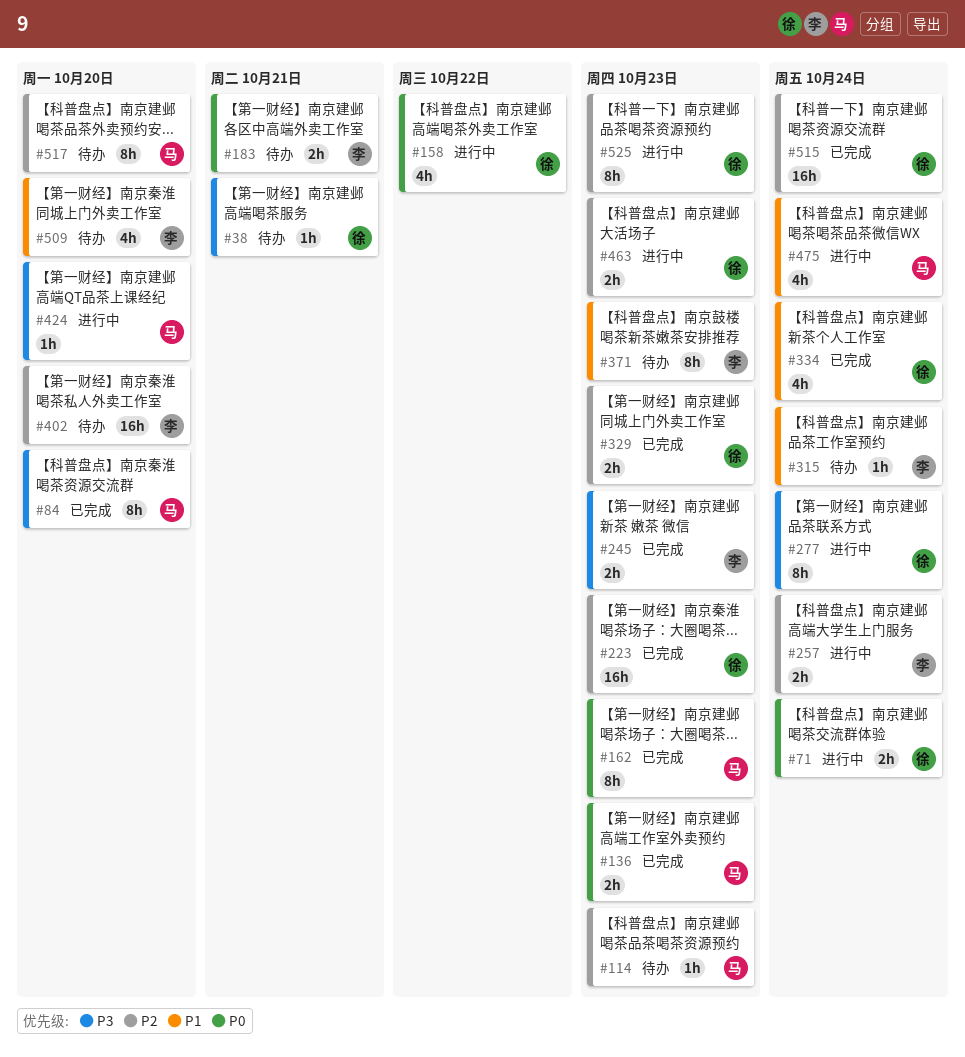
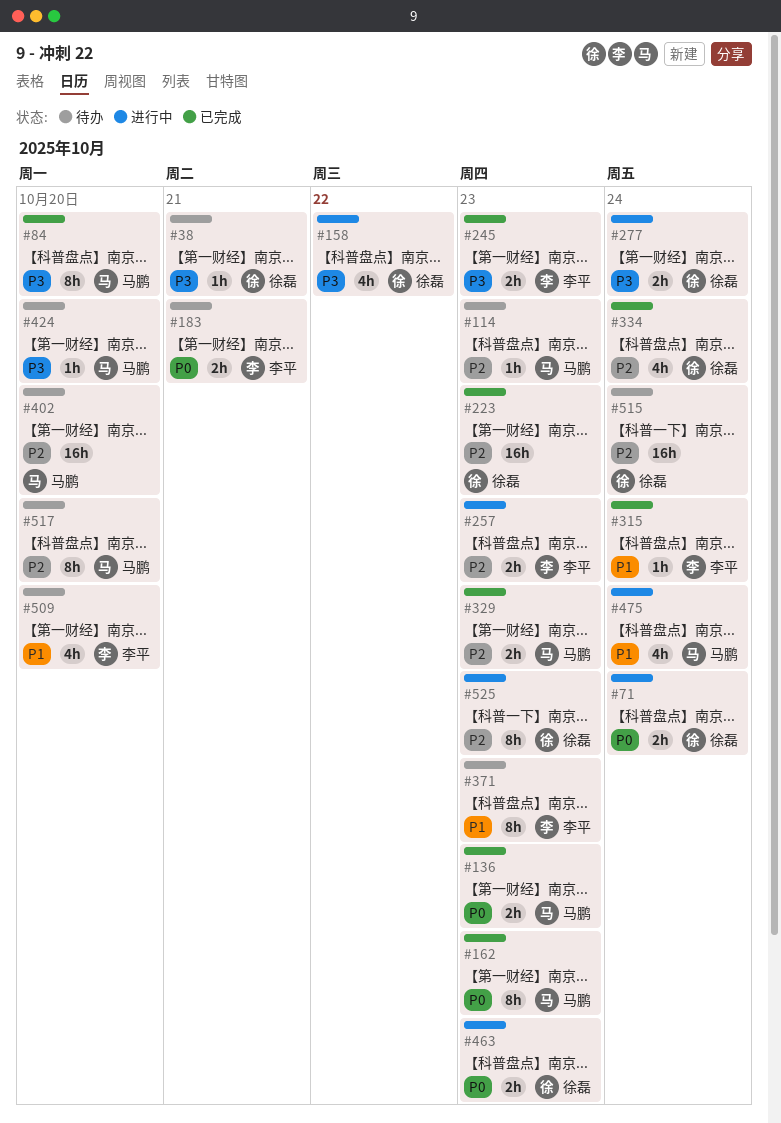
#158, priority: P0 -> P3
#257, due: Oct 24 -> Oct 23
#277, estimate: 8h -> 2h
#315, status: 待办 -> 已完成
#329, owner: 徐磊 -> 马鹏
#334, priority: P1 -> P2
#402, owner: 李平 -> 马鹏
#424, status: 进行中 -> 待办
#463, priority: P2 -> P0
#515, status: 已完成 -> 待办

